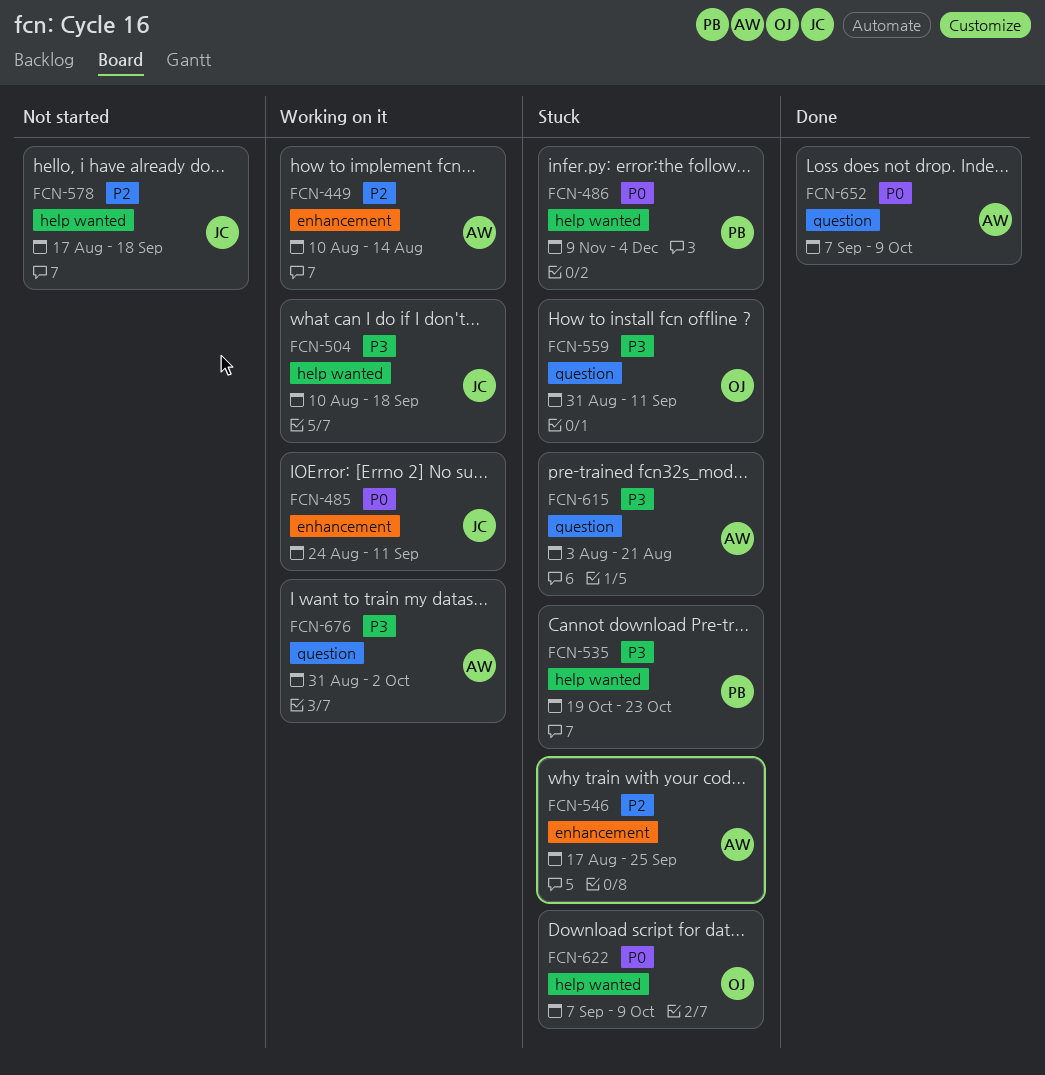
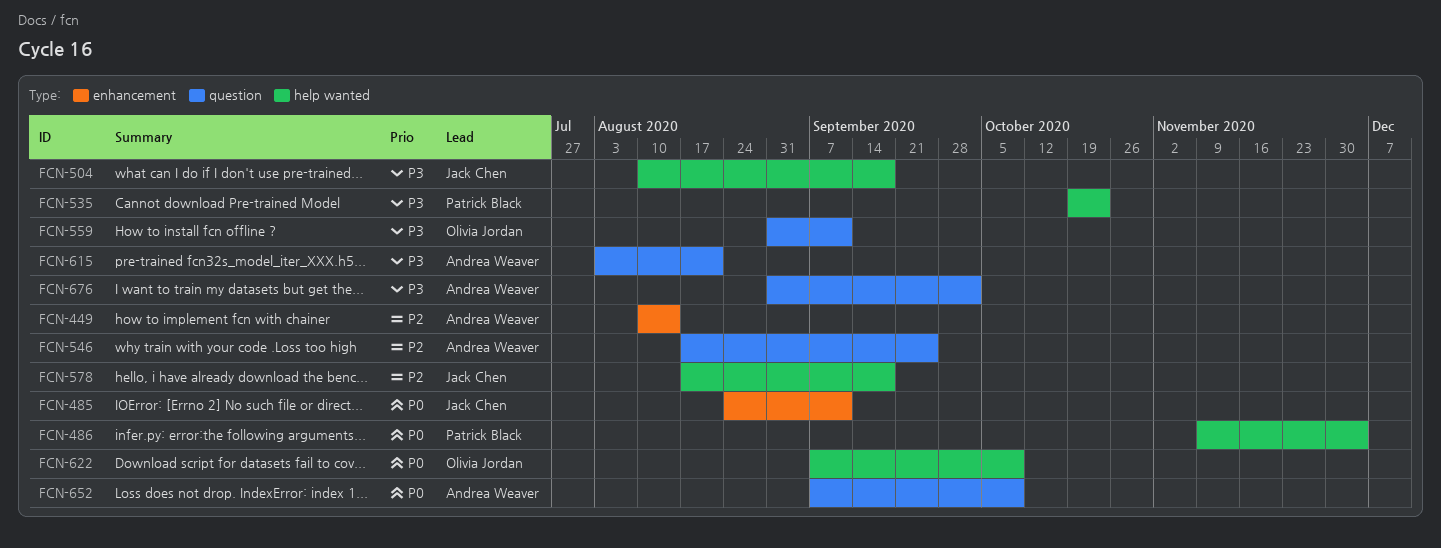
FCN-546, label: enhancement -> question

